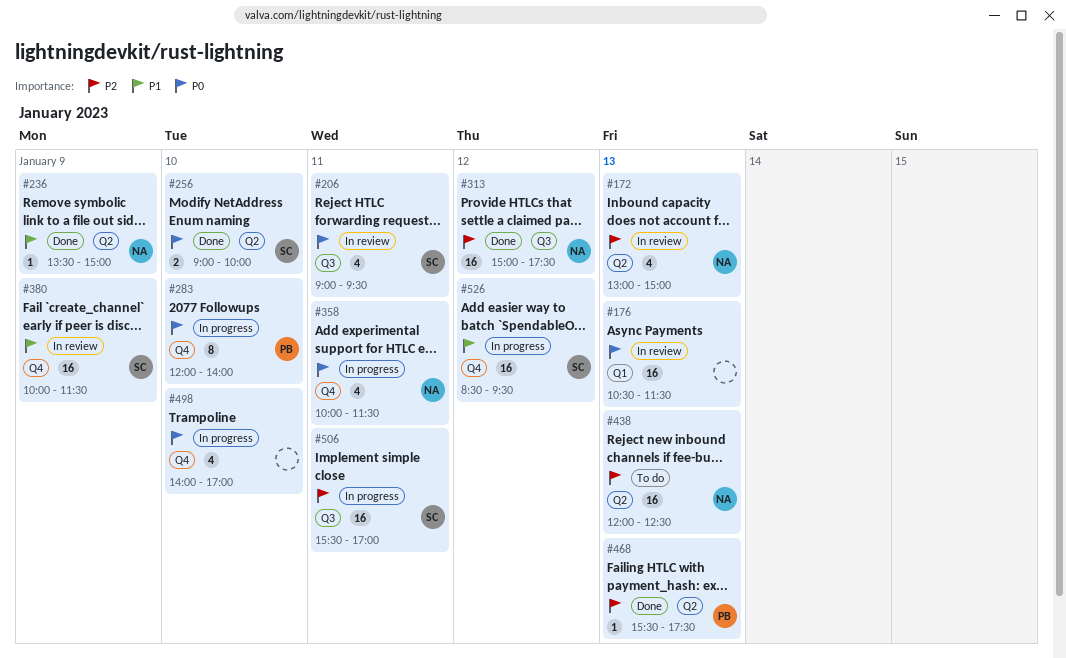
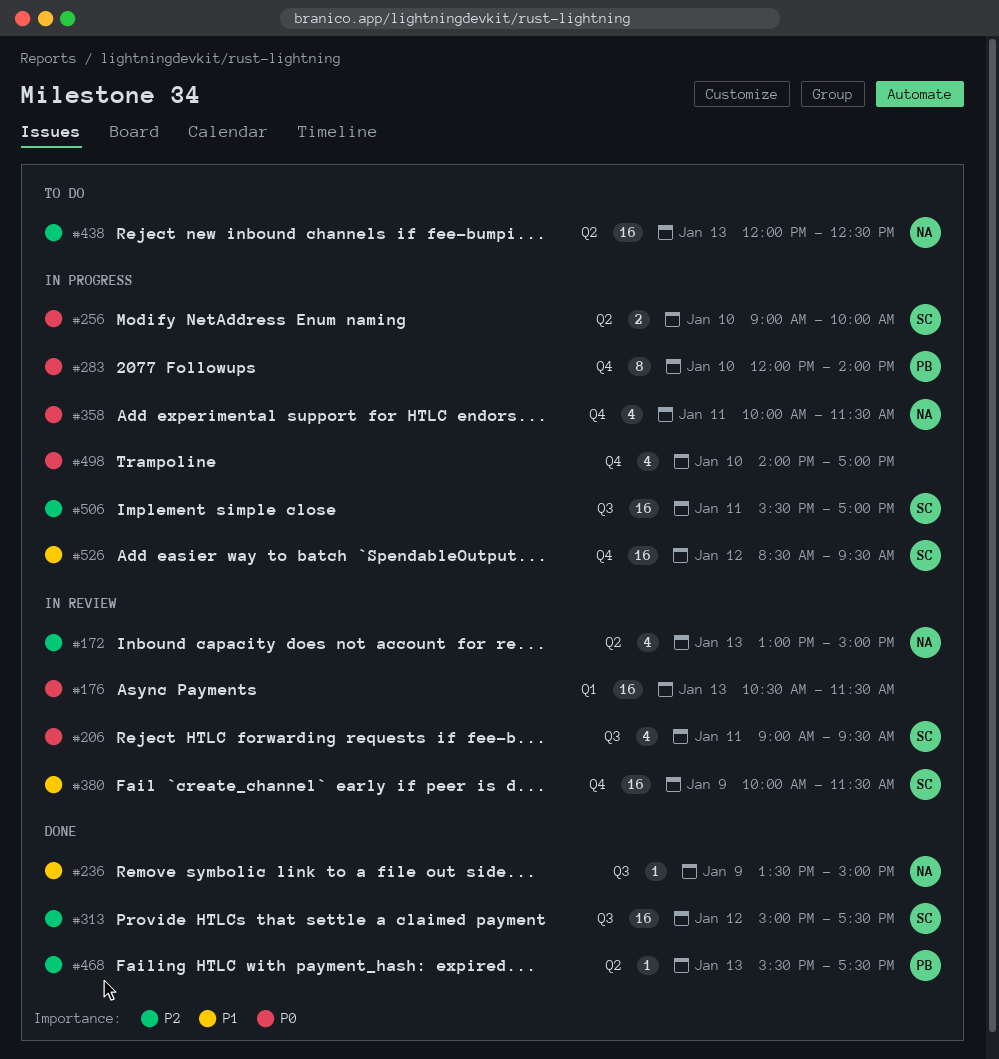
#236, label: Q2 -> Q3
#256, status: Done -> In progress
#313, owner: NA -> SC

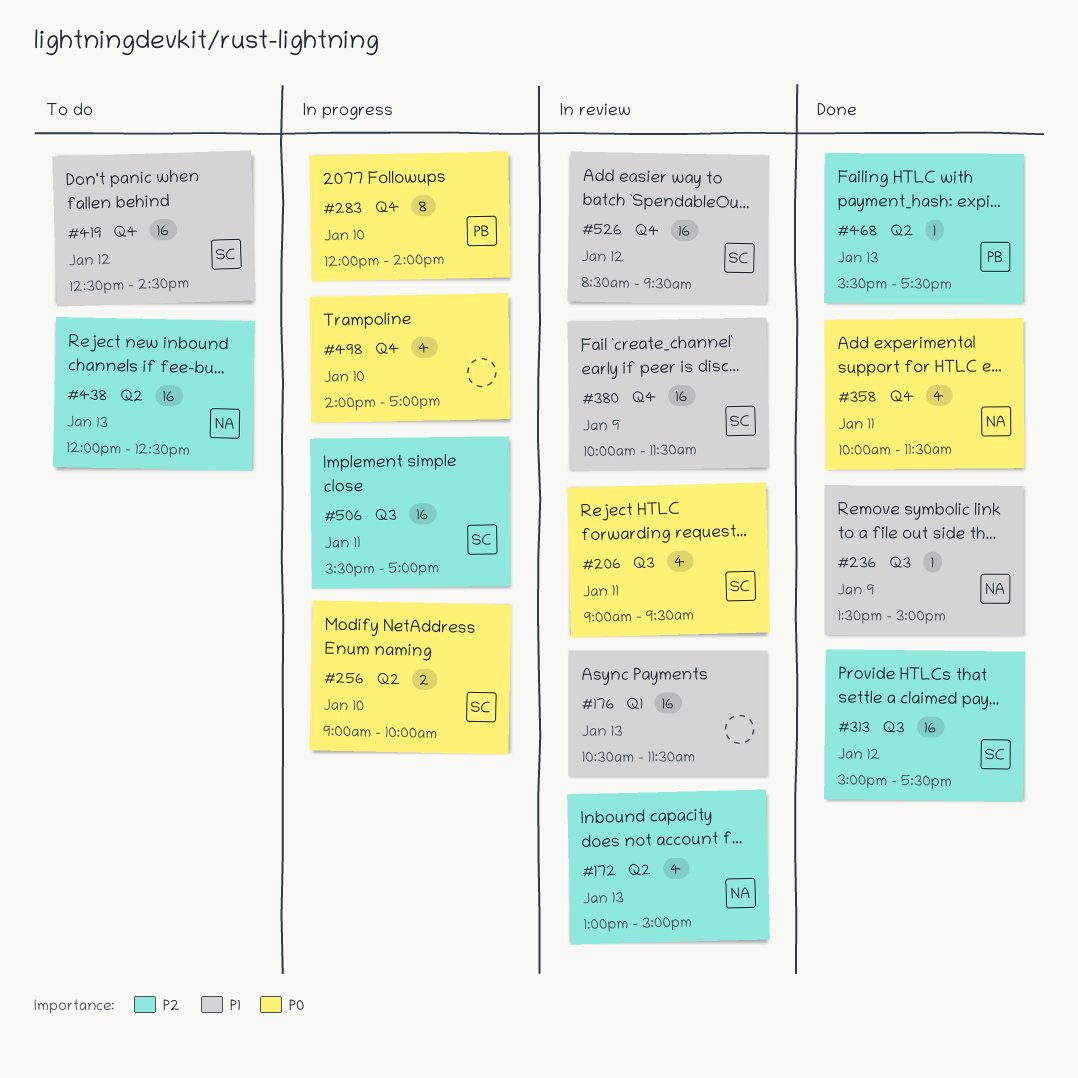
#176, priority: P0 -> P1
#358, status: In progress -> Done
#419: none -> present
#526, status: In progress -> In review

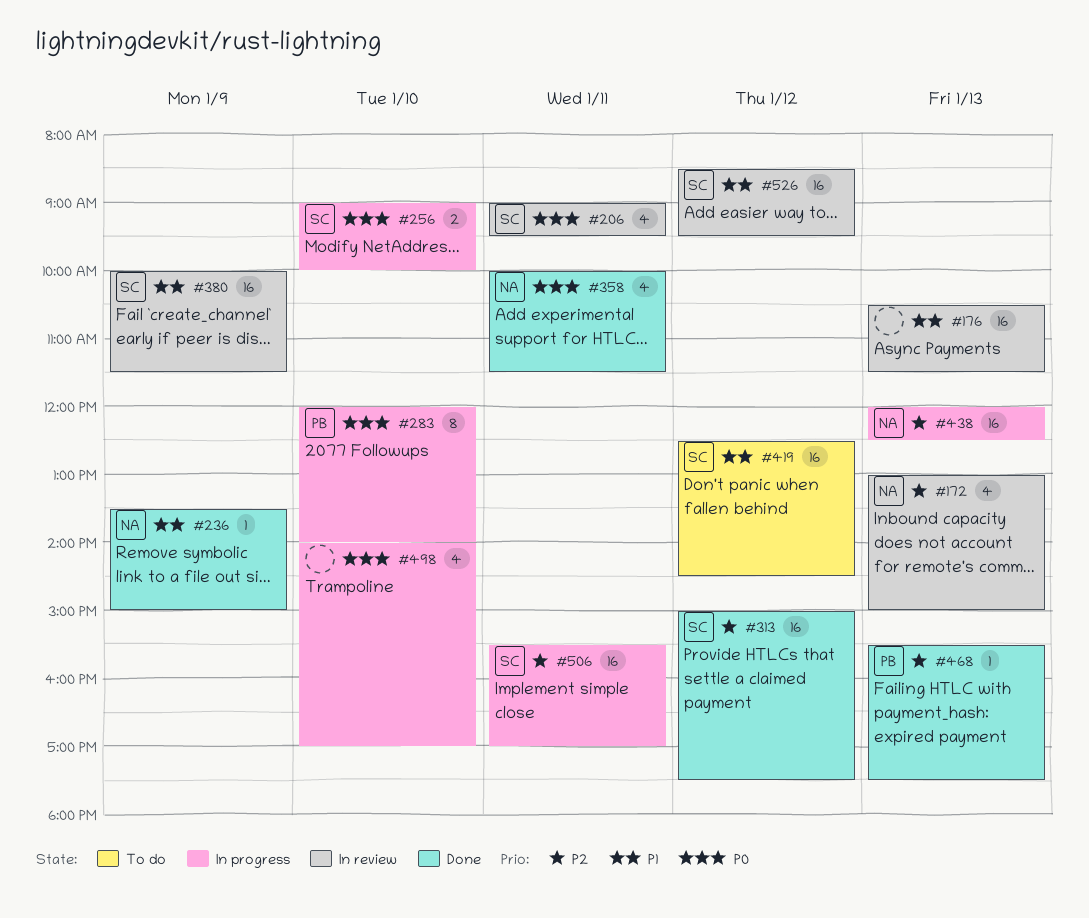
#438, status: To do -> In progress

